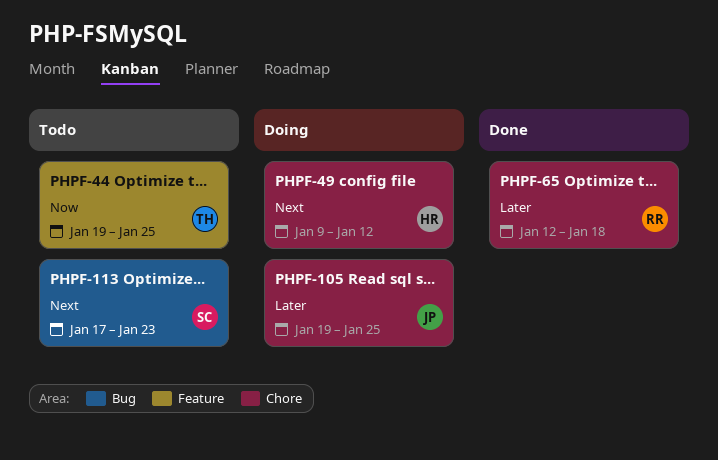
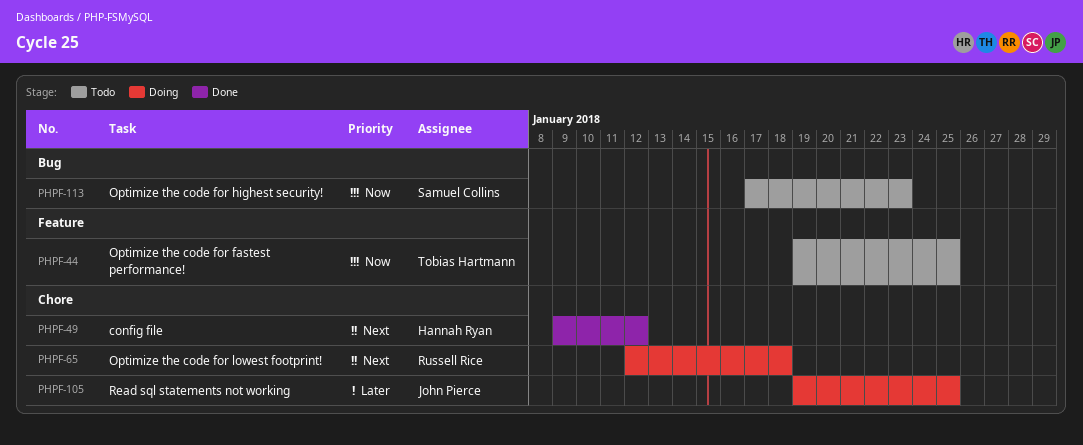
PHPF-49, status: Doing -> Done
PHPF-65, status: Done -> Doing
PHPF-65, priority: Later -> Next
PHPF-113, priority: Next -> Now

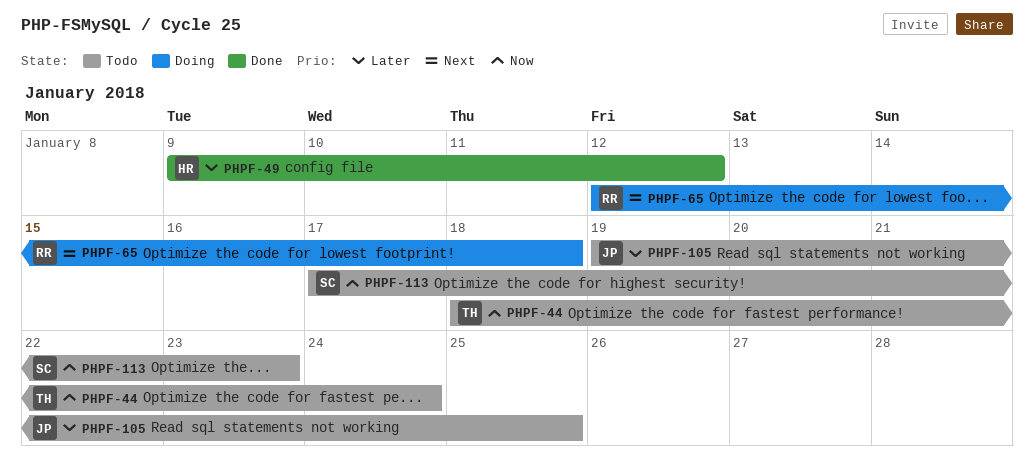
PHPF-44, start: Jan 19 -> Jan 18
PHPF-44, due: Jan 25 -> Jan 24
PHPF-49, priority: Next -> Later
PHPF-105, status: Doing -> Todo

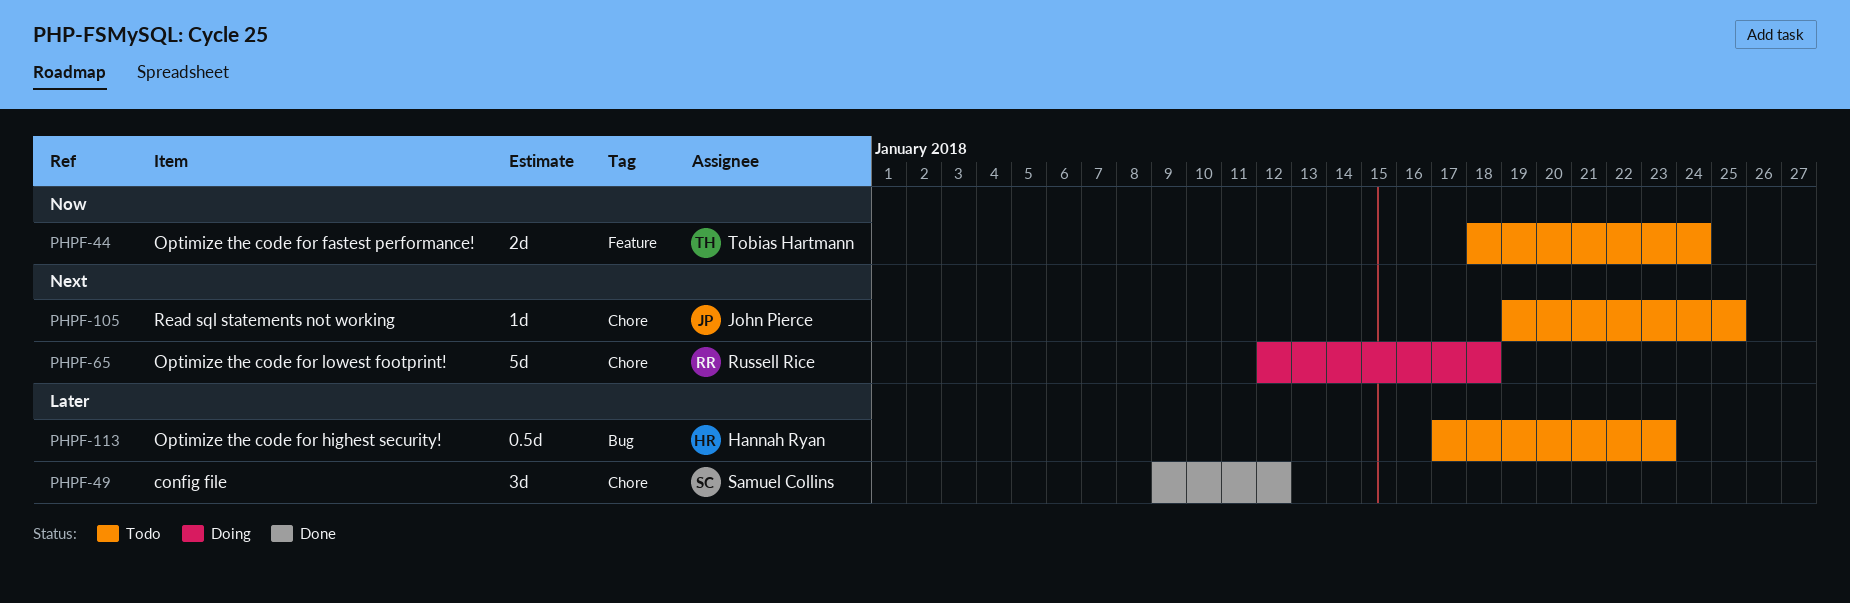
PHPF-49, owner: Hannah Ryan -> Samuel Collins
PHPF-105, priority: Later -> Next
PHPF-113, owner: Samuel Collins -> Hannah Ryan
PHPF-113, priority: Now -> Later

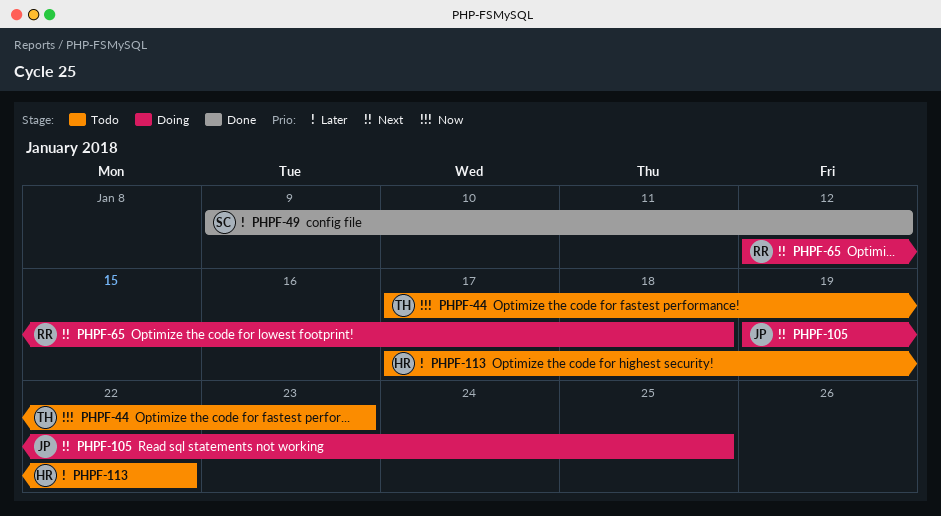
PHPF-44, start: Jan 18 -> Jan 17
PHPF-44, due: Jan 24 -> Jan 23
PHPF-105, status: Todo -> Doing
PHPF-113, due: Jan 23 -> Jan 22

